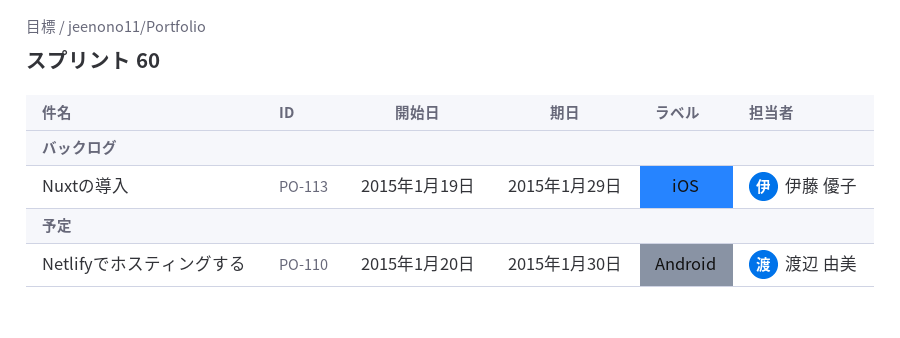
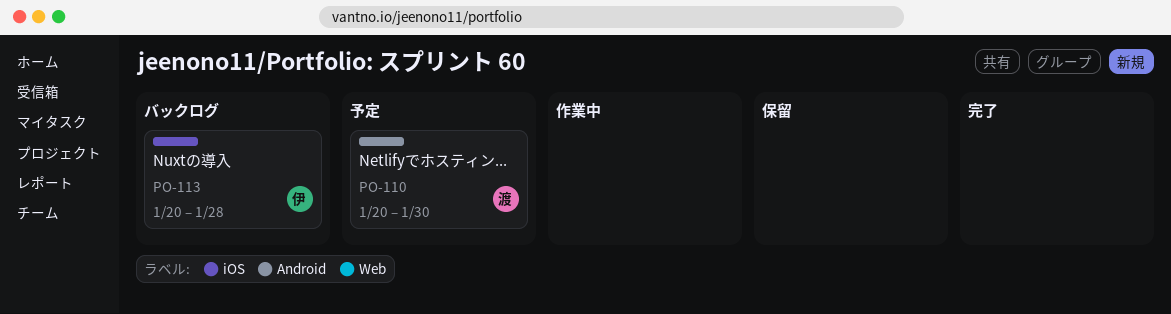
PO-113, start: Jan 19 -> Jan 20
PO-113, due: Jan 29 -> Jan 28

